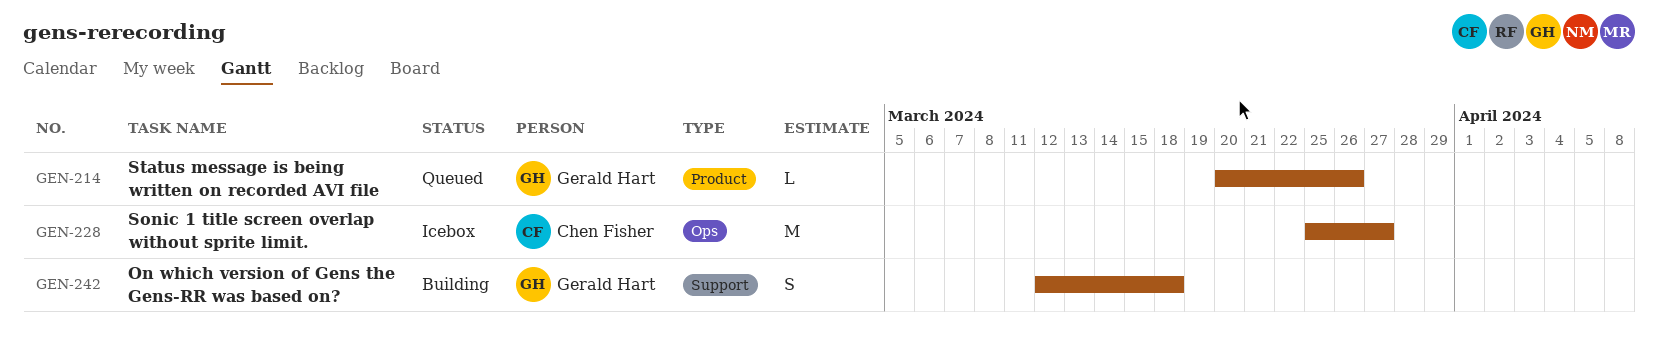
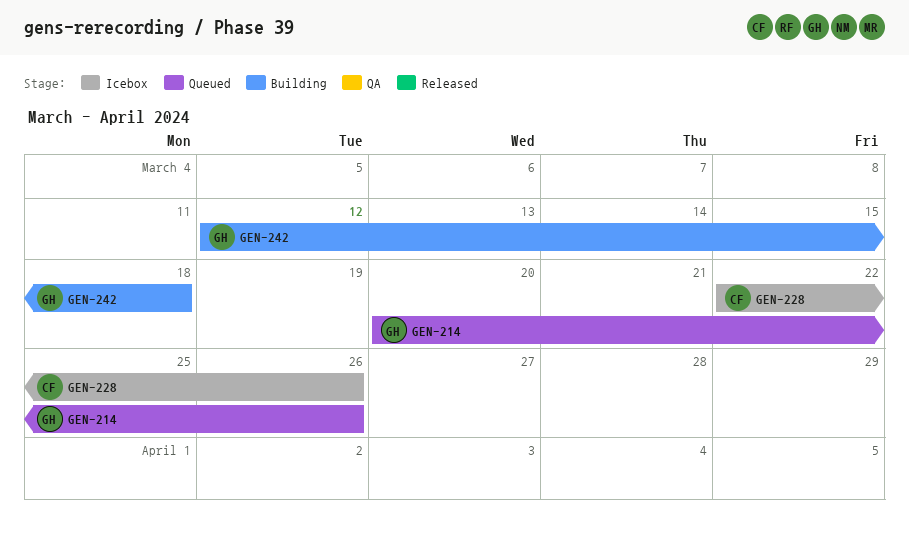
GEN-228, start: Mar 25 -> Mar 22
GEN-228, due: Mar 27 -> Mar 26

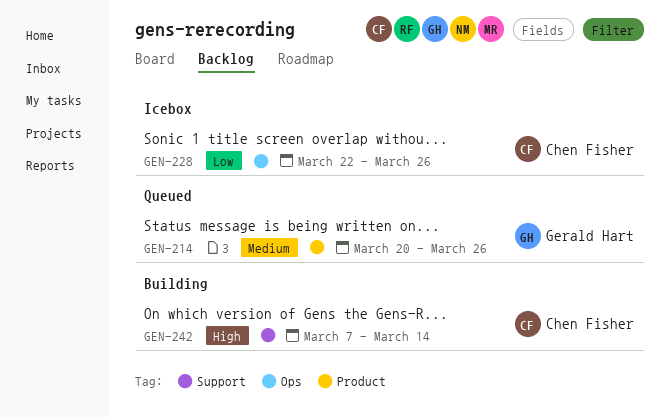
GEN-242, owner: Gerald Hart -> Chen Fisher
GEN-242, start: Mar 12 -> Mar 7
GEN-242, due: Mar 18 -> Mar 14

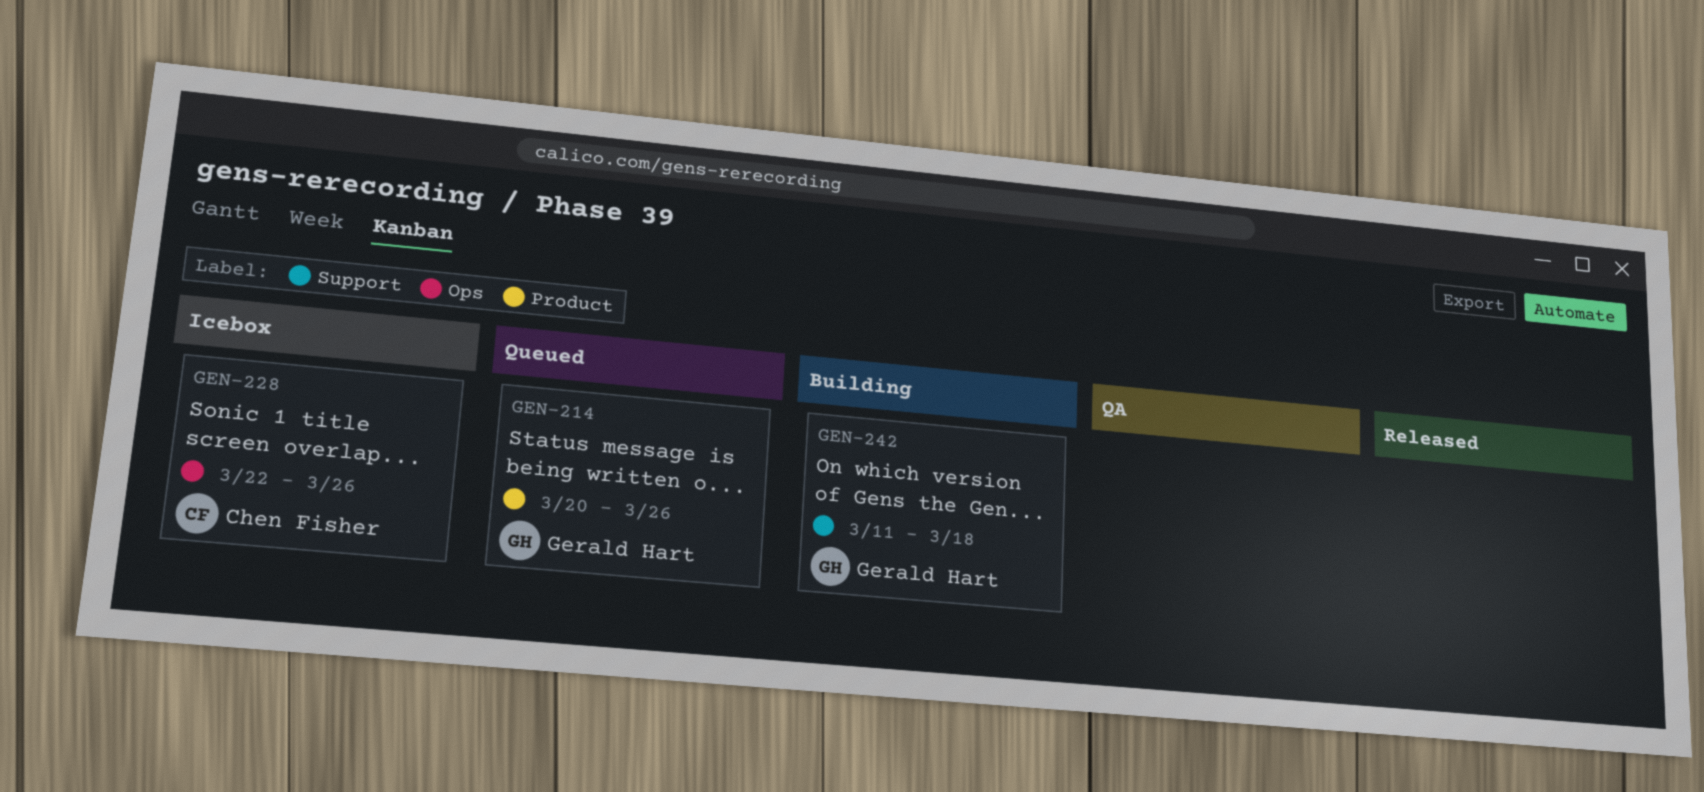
GEN-242, owner: Chen Fisher -> Gerald Hart
GEN-242, start: Mar 7 -> Mar 11
GEN-242, due: Mar 14 -> Mar 18

